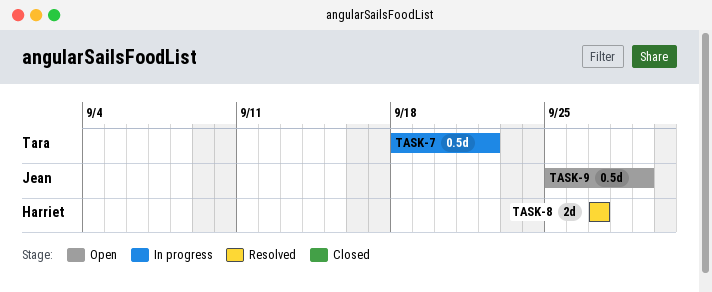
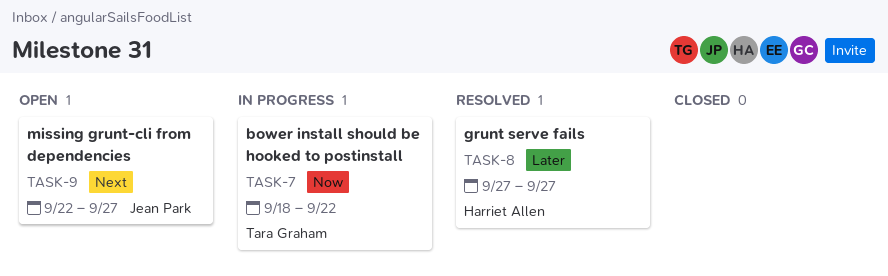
TASK-9, start: Sep 25 -> Sep 22
TASK-9, due: Sep 29 -> Sep 27

